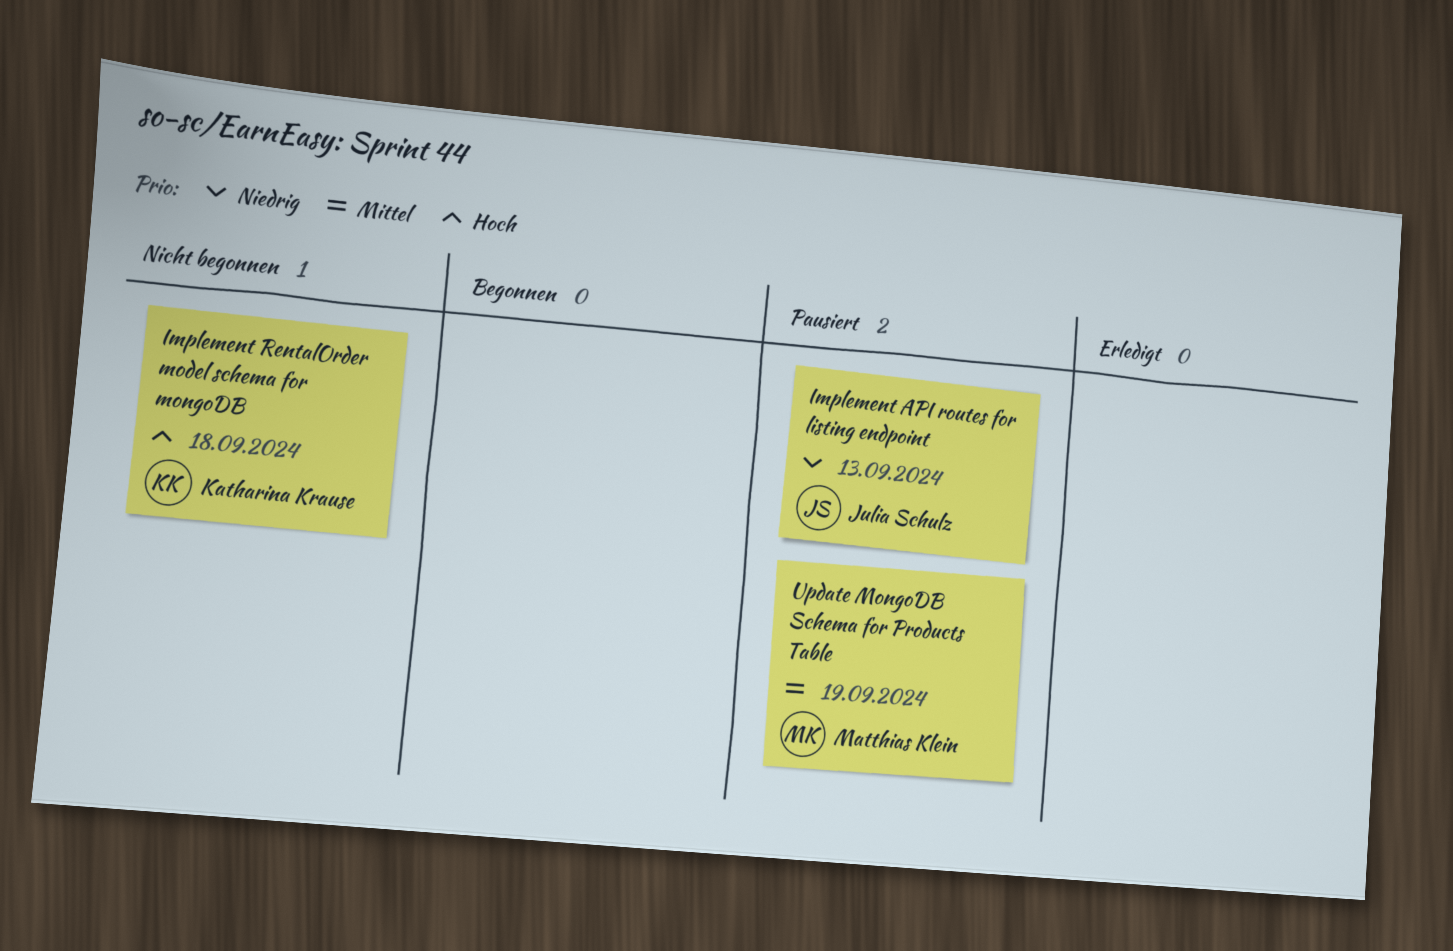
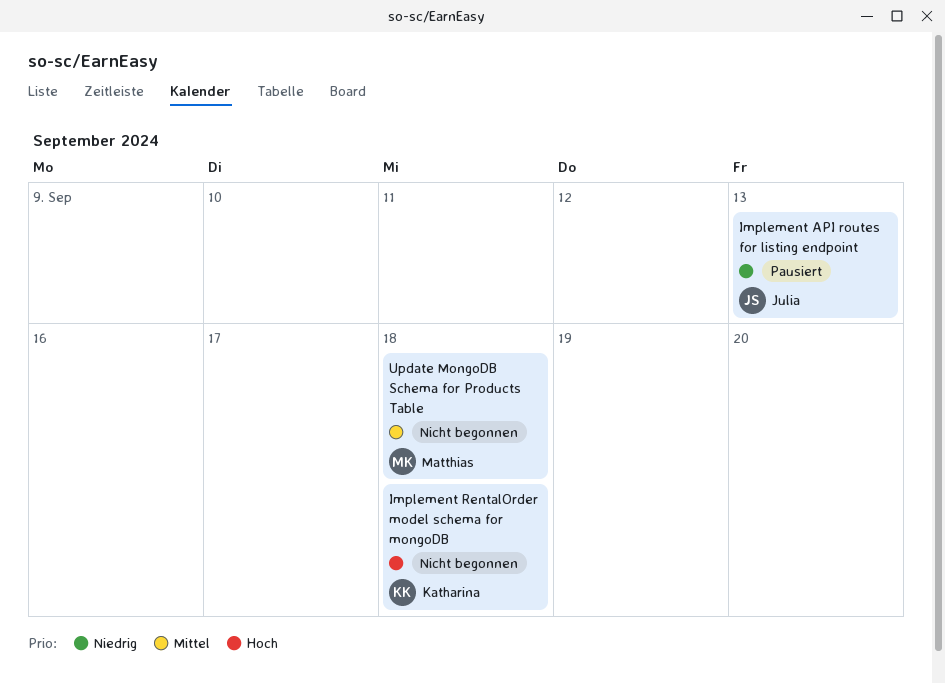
Update MongoDB Schema for Products Table, status: Pausiert -> Nicht begonnen
Update MongoDB Schema for Products Table, due: Sep 19 -> Sep 18

